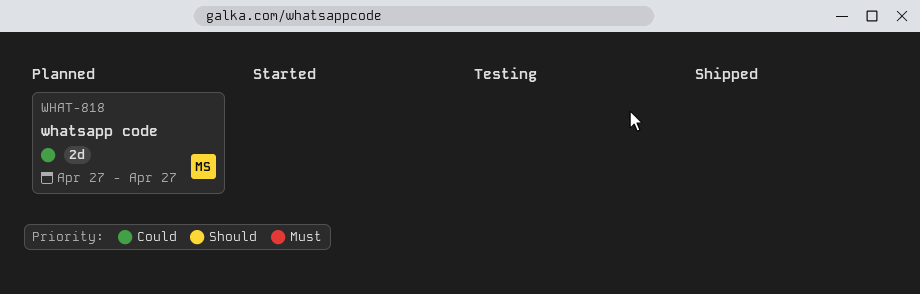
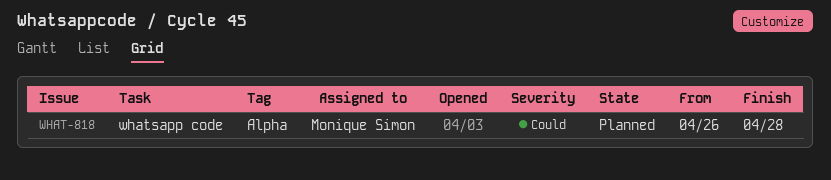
WHAT-818, start: Apr 27 -> Apr 26
WHAT-818, due: Apr 27 -> Apr 28

